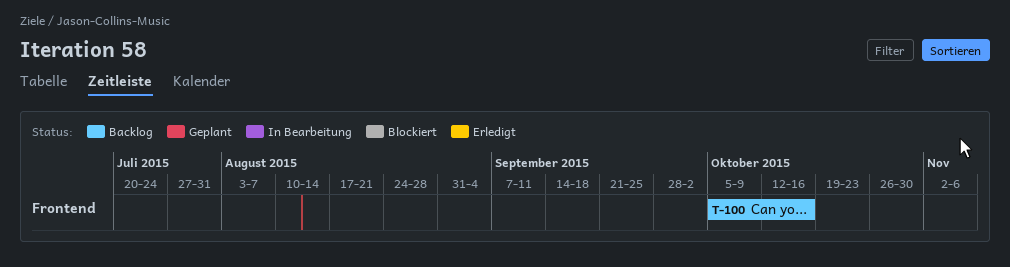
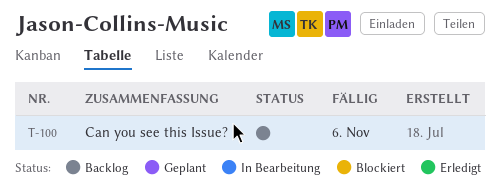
T-100, due: Oct 16 -> Nov 6

